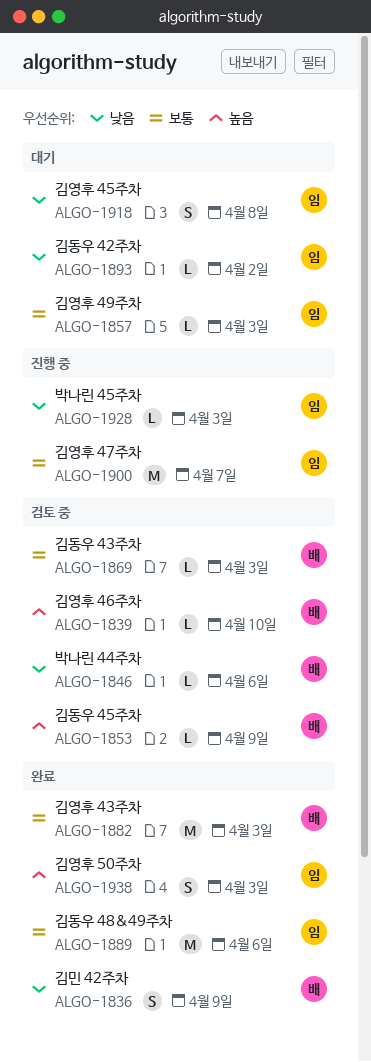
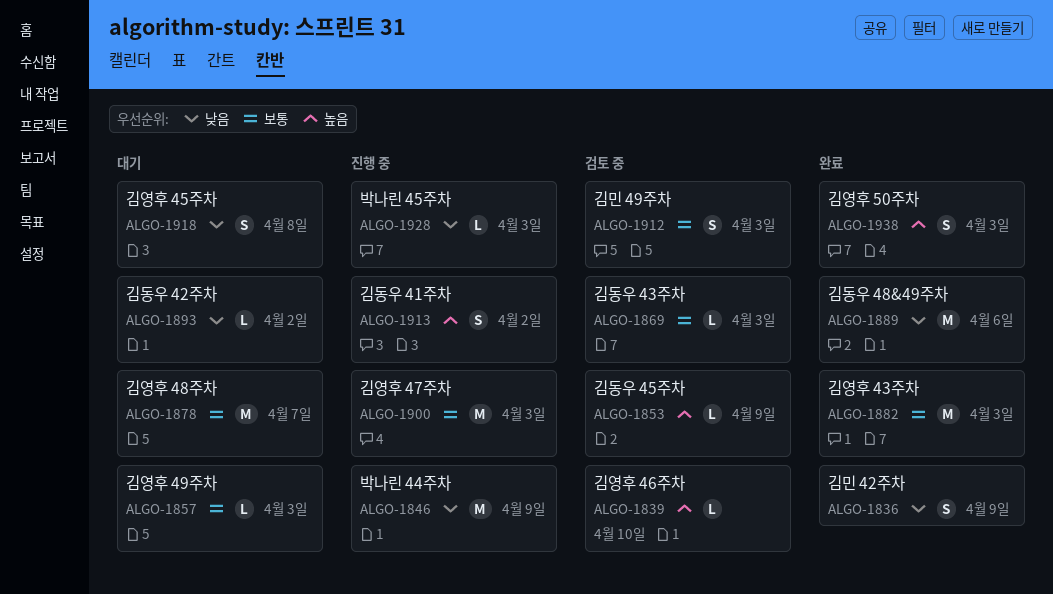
ALGO-1846, status: 검토 중 -> 진행 중
ALGO-1846, estimate: L -> M
ALGO-1846, due: Apr 6 -> Apr 9
ALGO-1878: none -> present
ALGO-1889, priority: 보통 -> 낮음
ALGO-1900, due: Apr 7 -> Apr 3
ALGO-1912: none -> present
ALGO-1913: none -> present

